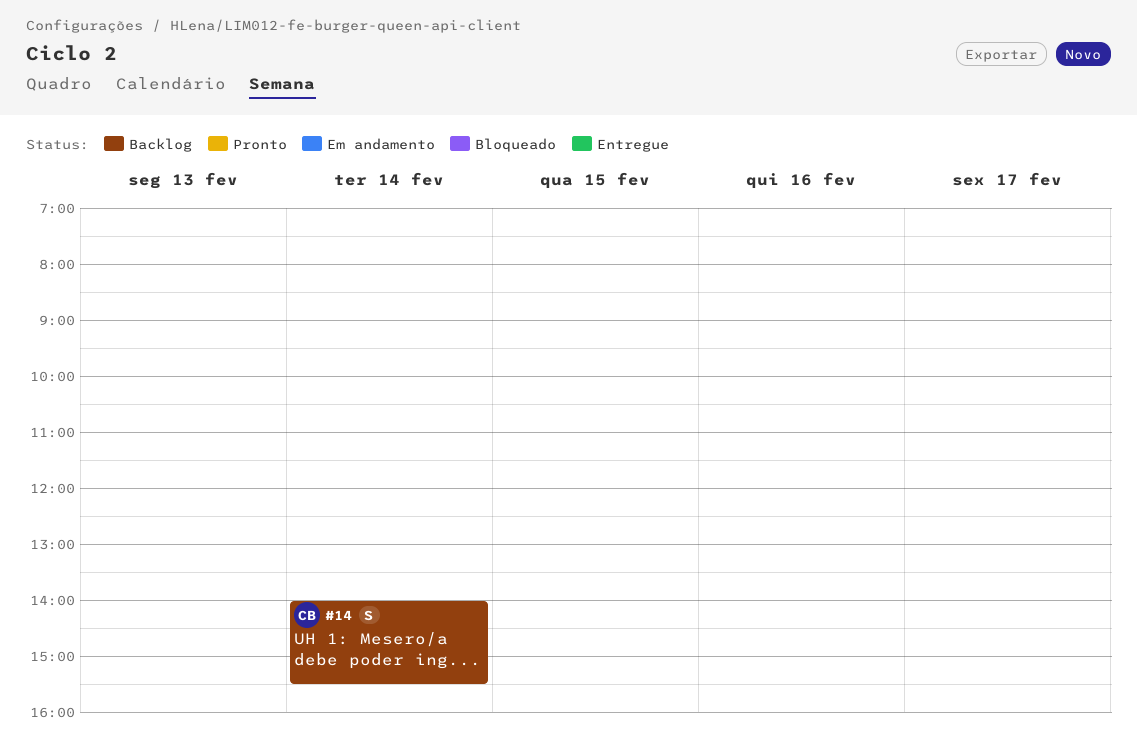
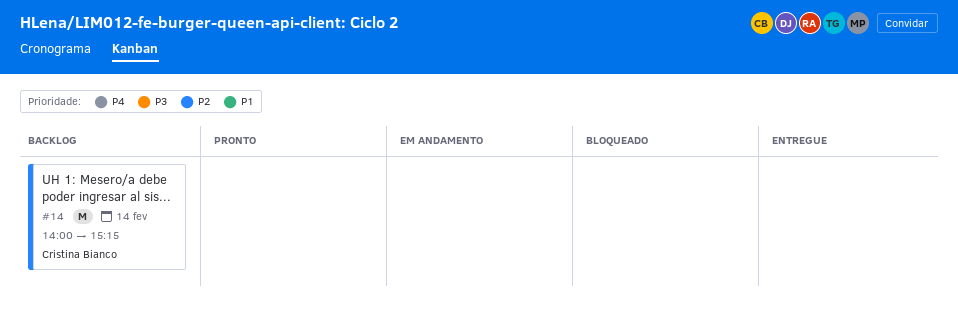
#14, estimate: S -> M
#14, ends: 15:30 -> 15:15

